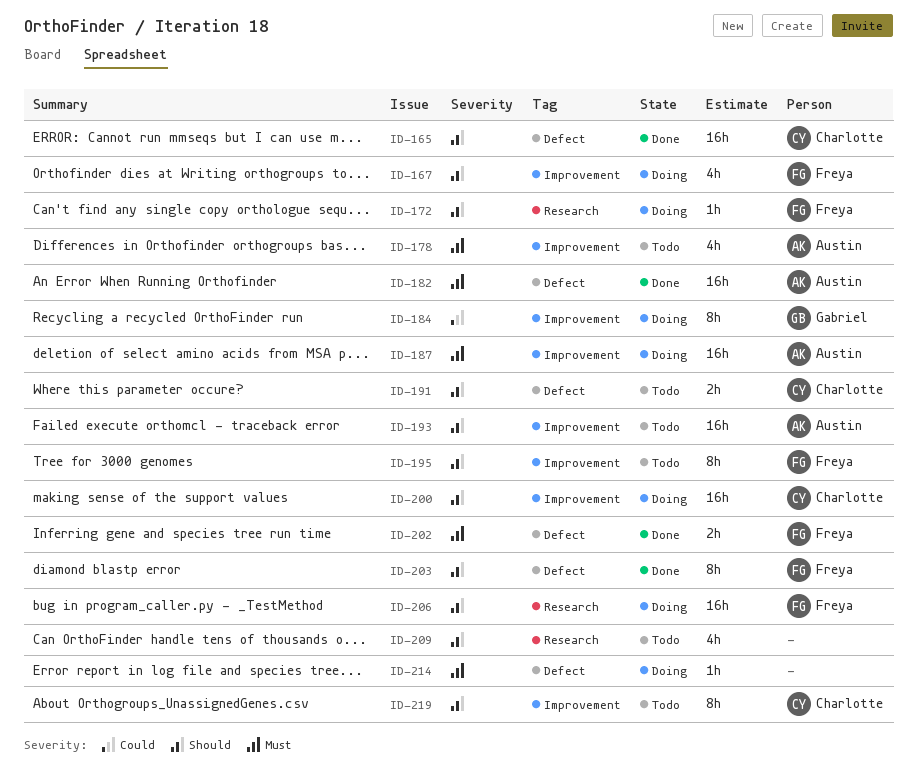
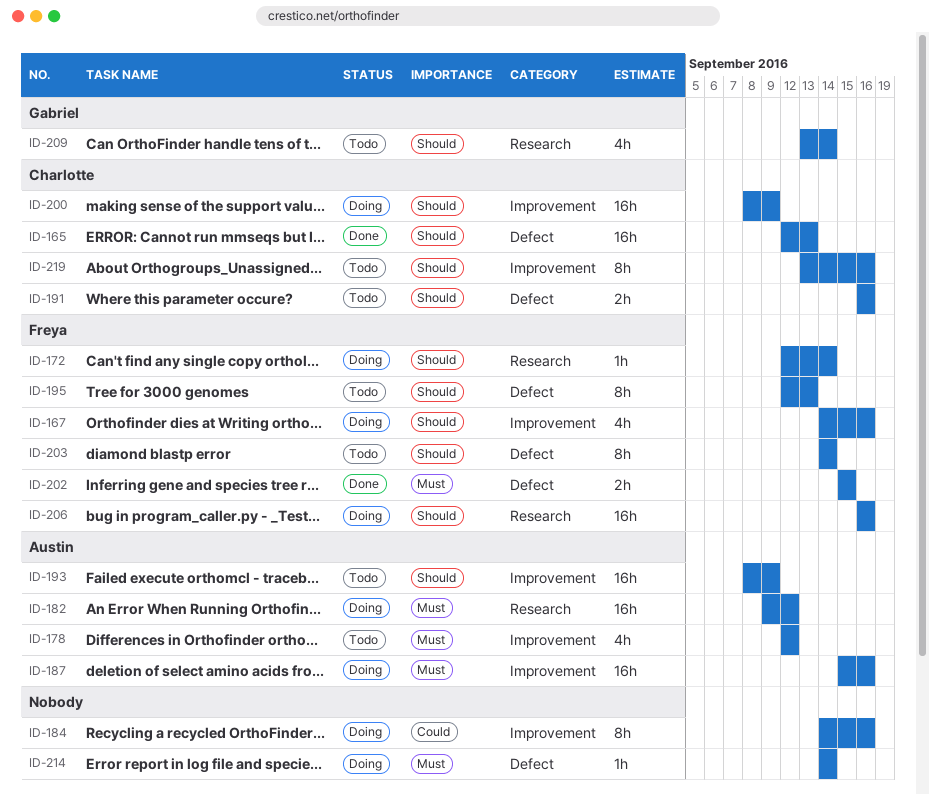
ID-182, status: Done -> Doing
ID-182, label: Defect -> Research
ID-184, owner: Gabriel -> none
ID-195, label: Improvement -> Defect
ID-203, status: Done -> Todo
ID-209, owner: none -> Gabriel

